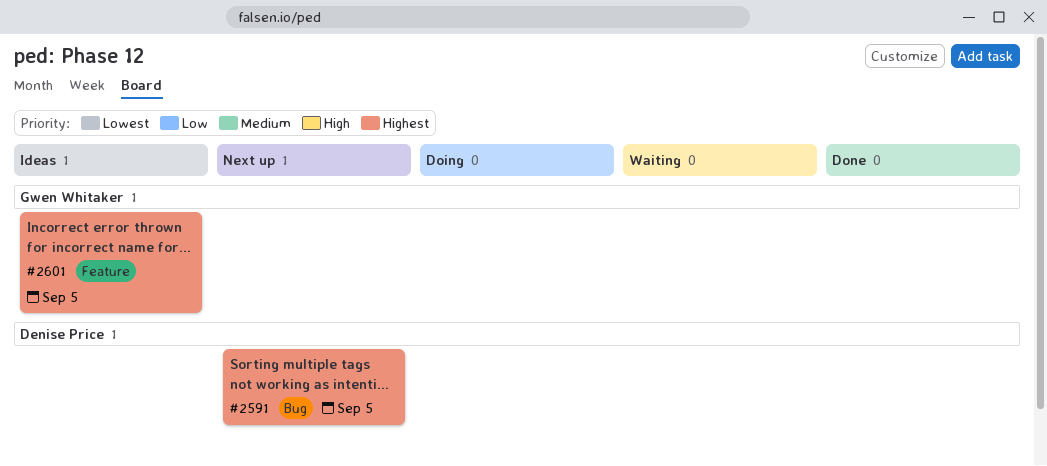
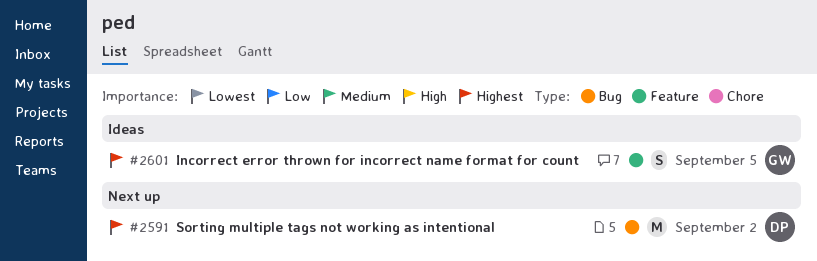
#2591, due: Sep 5 -> Sep 2

